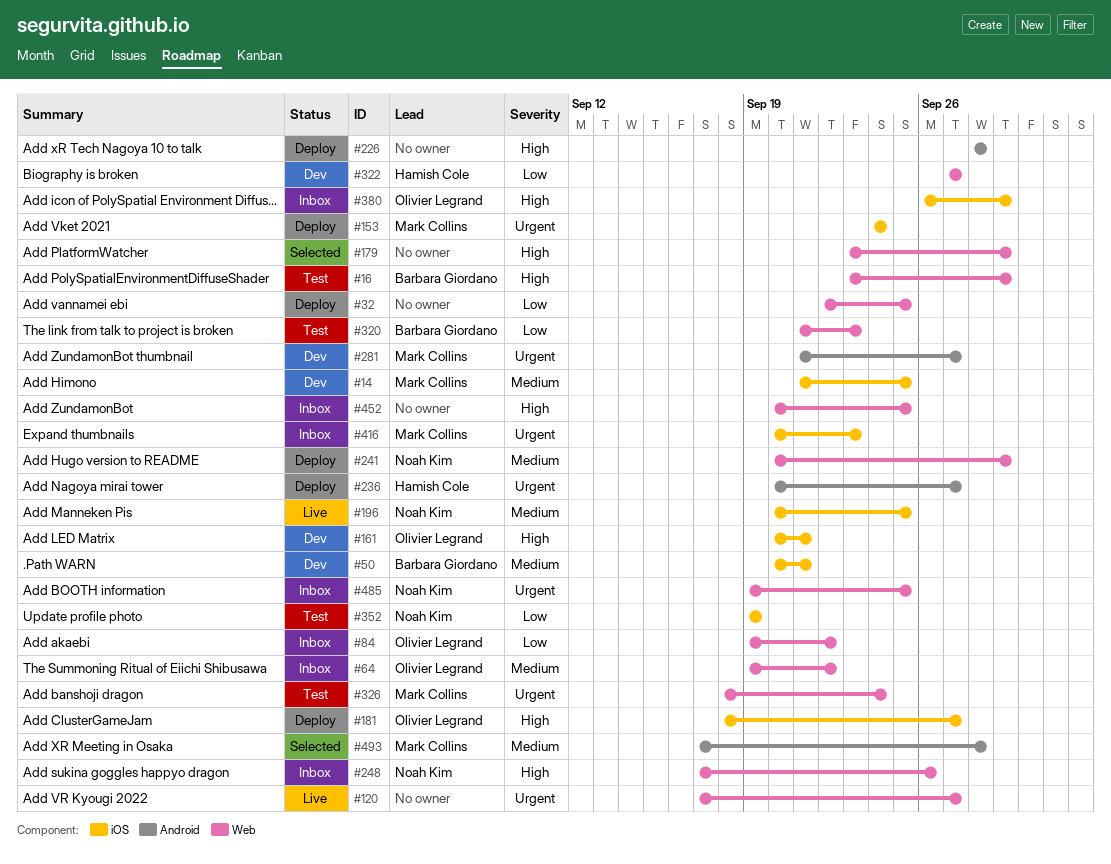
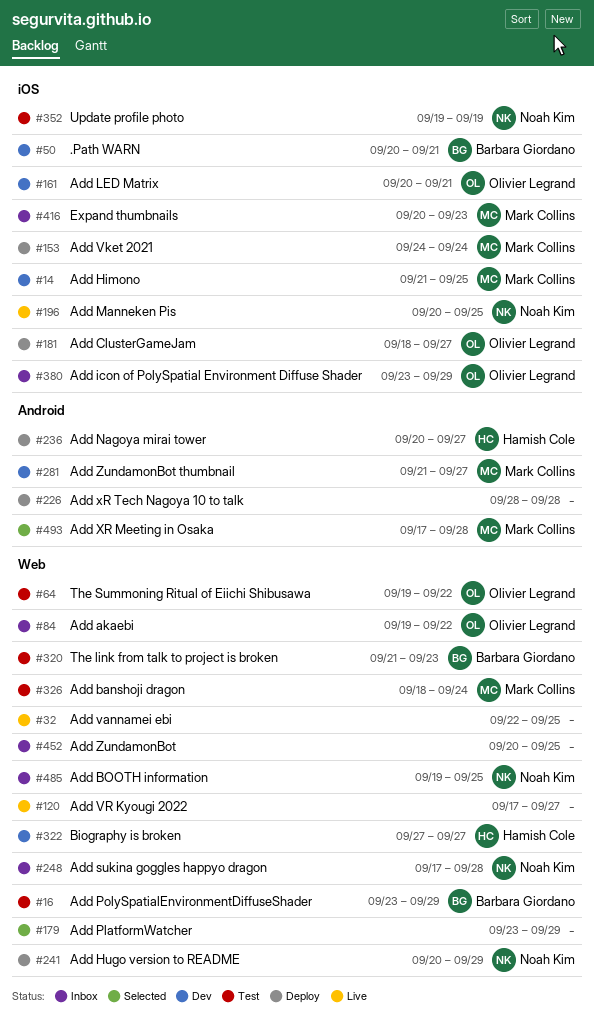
#32, status: Deploy -> Live
#64, status: Inbox -> Test
#248, due: Sep 26 -> Sep 28
#380, start: Sep 26 -> Sep 23

